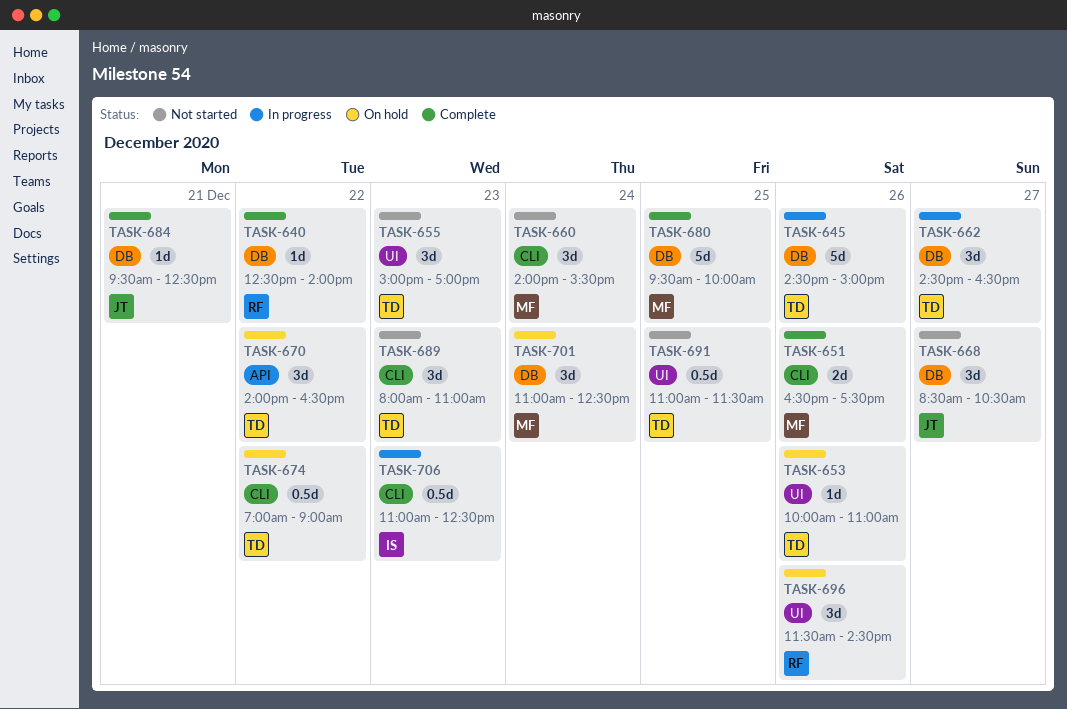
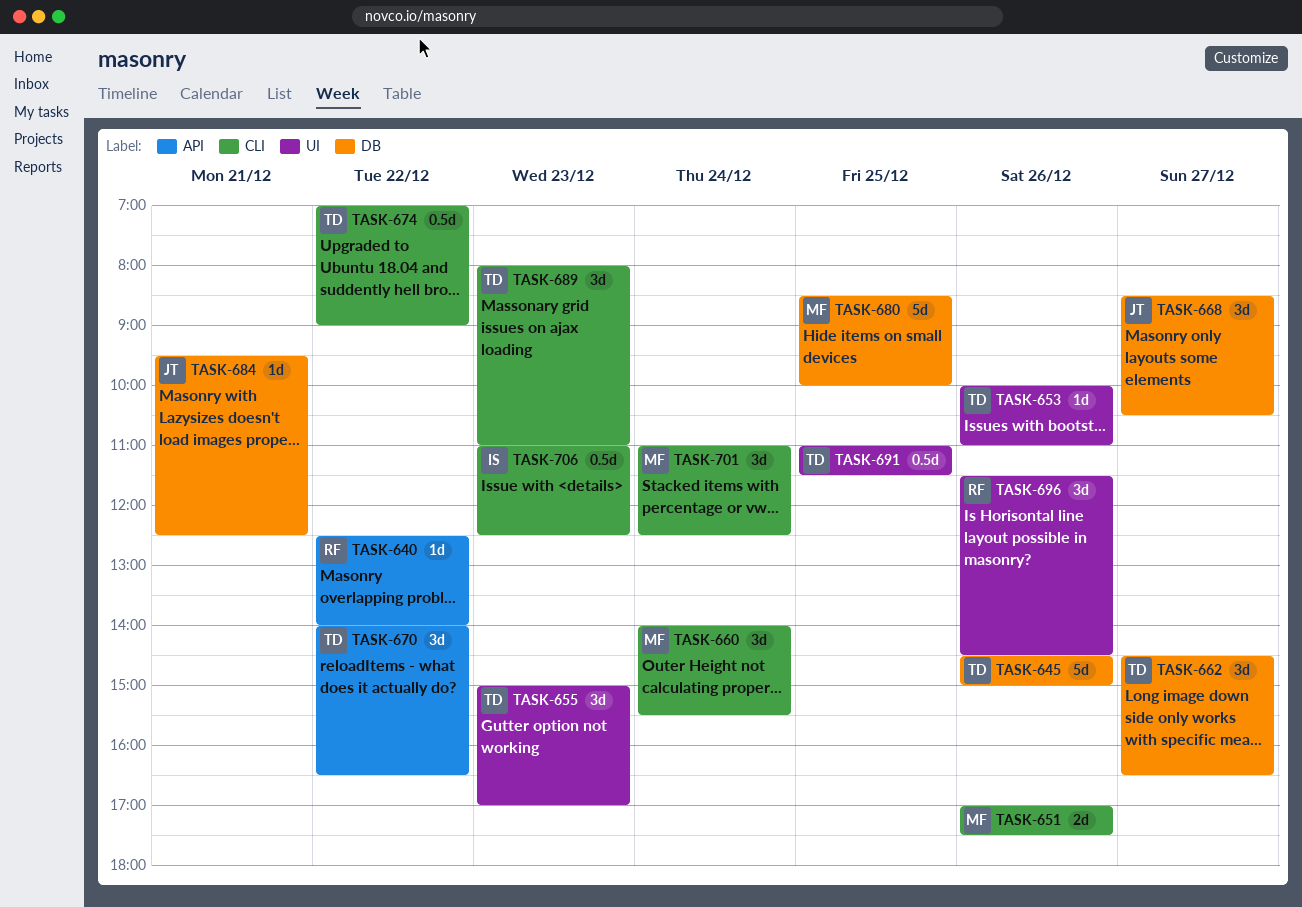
TASK-640, label: DB -> API
TASK-651, begins: 16:30 -> 17:00
TASK-680, begins: 09:30 -> 08:30
TASK-701, label: DB -> CLI

